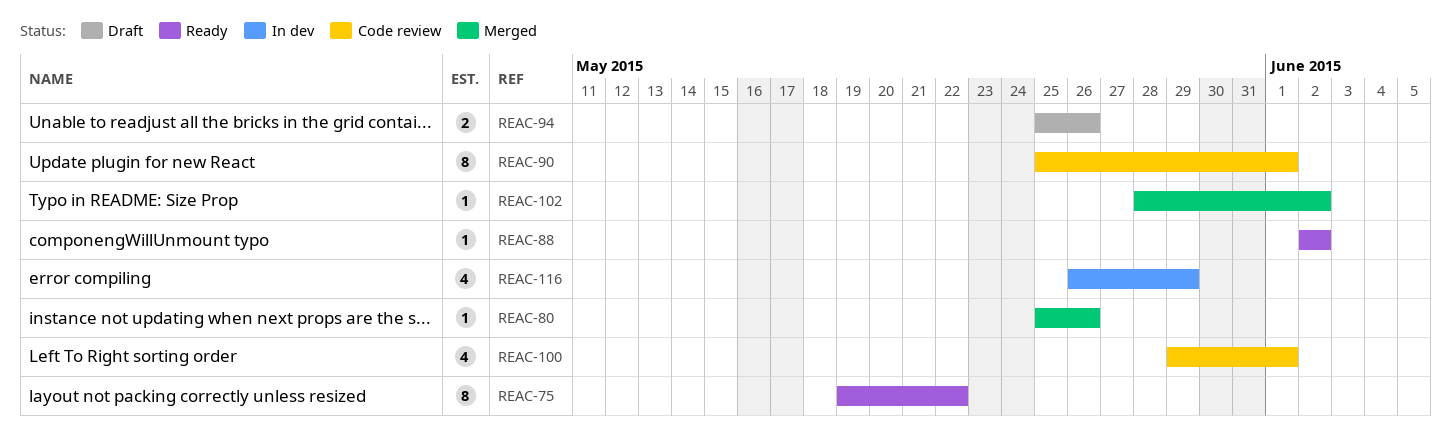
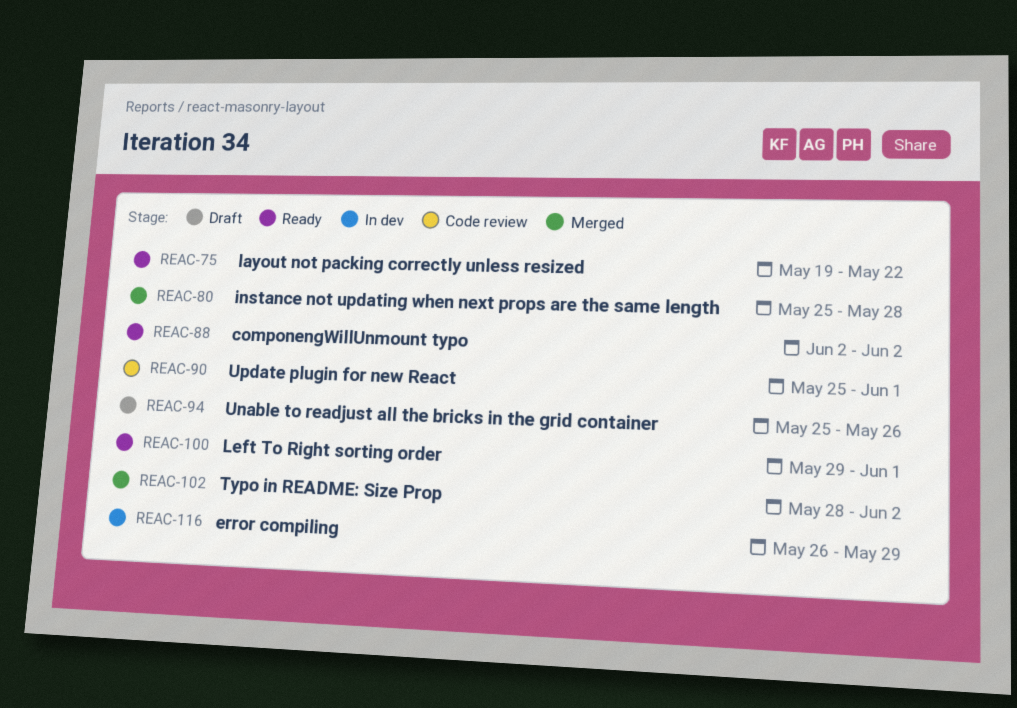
REAC-80, due: May 26 -> May 28
REAC-100, status: Code review -> Ready

